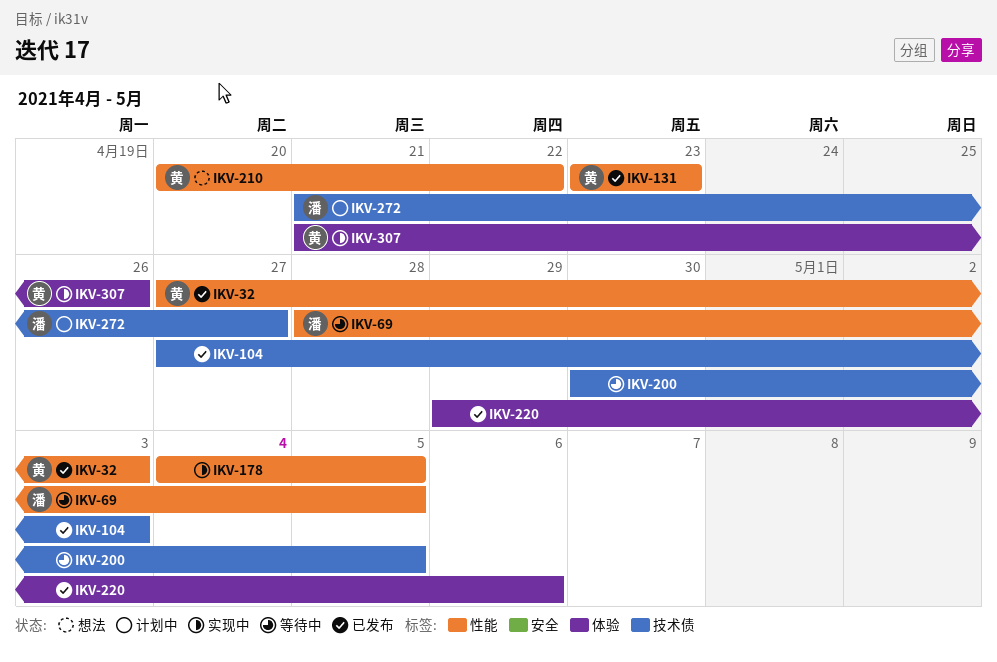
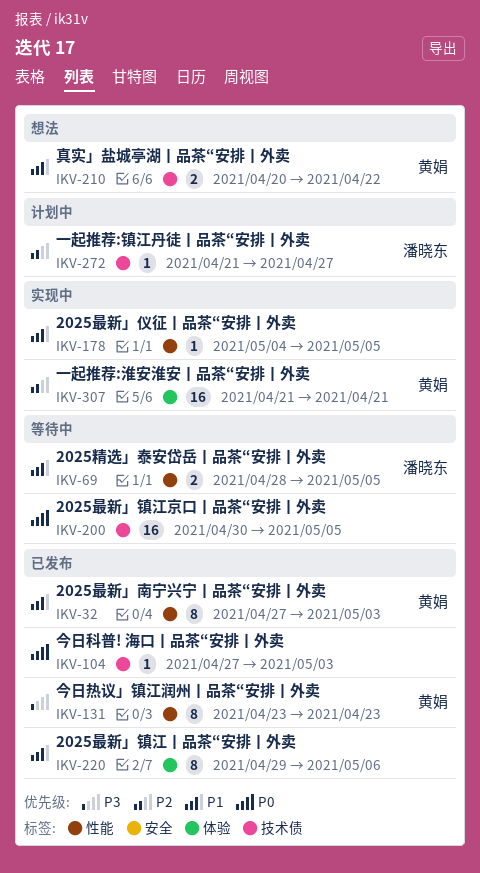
IKV-210, label: 性能 -> 技术债
IKV-307, due: Apr 26 -> Apr 21

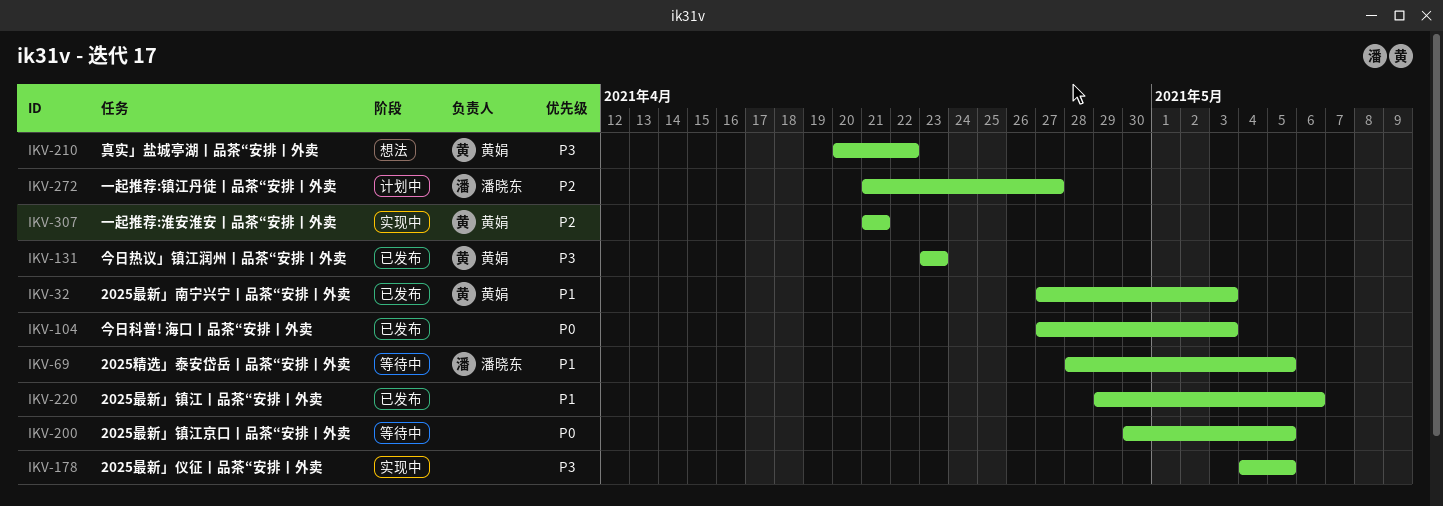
IKV-178, priority: P1 -> P3
IKV-210, priority: P1 -> P3

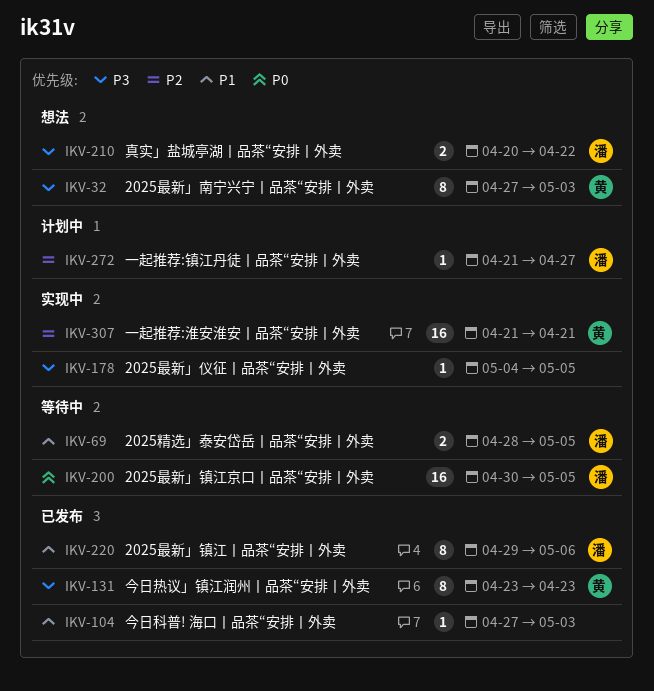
IKV-32, status: 已发布 -> 想法
IKV-32, priority: P1 -> P3
IKV-104, priority: P0 -> P1
IKV-200, owner: none -> 潘晓东
IKV-210, owner: 黄娟 -> 潘晓东
IKV-220, owner: none -> 潘晓东

